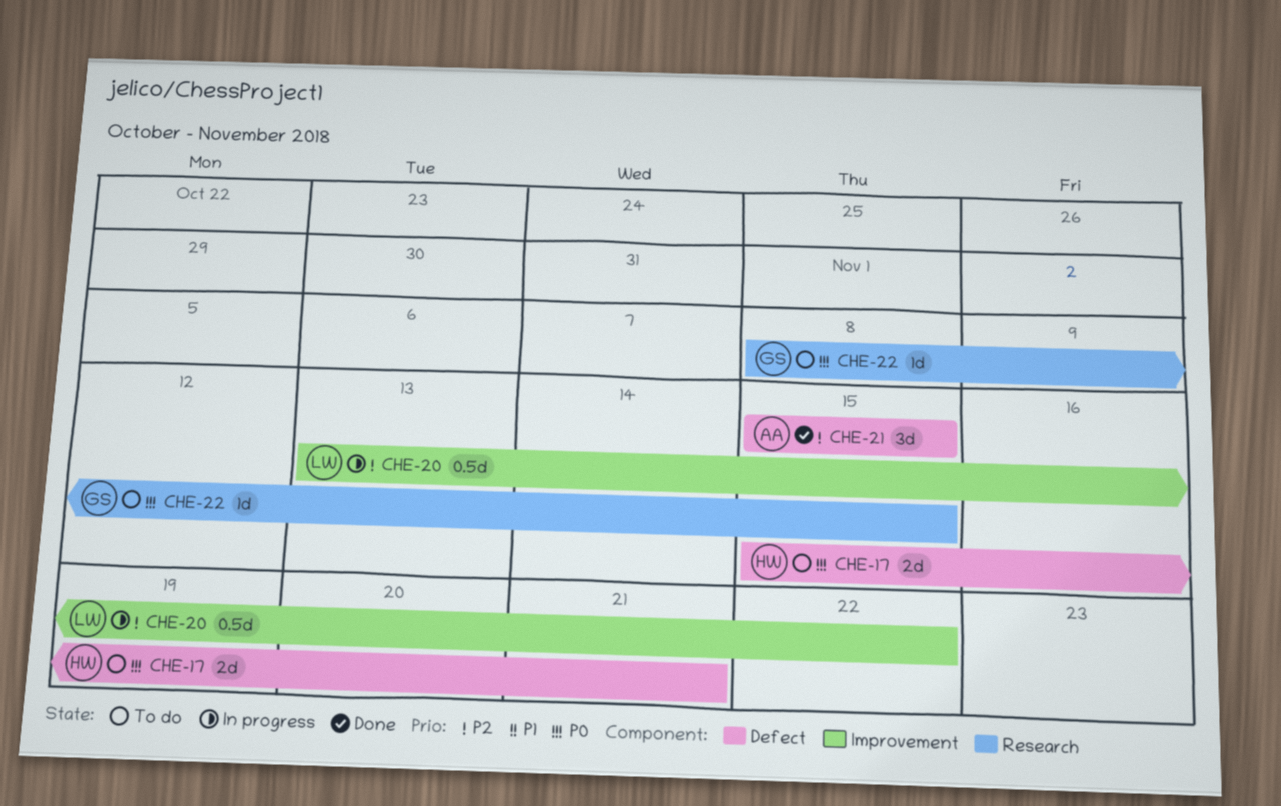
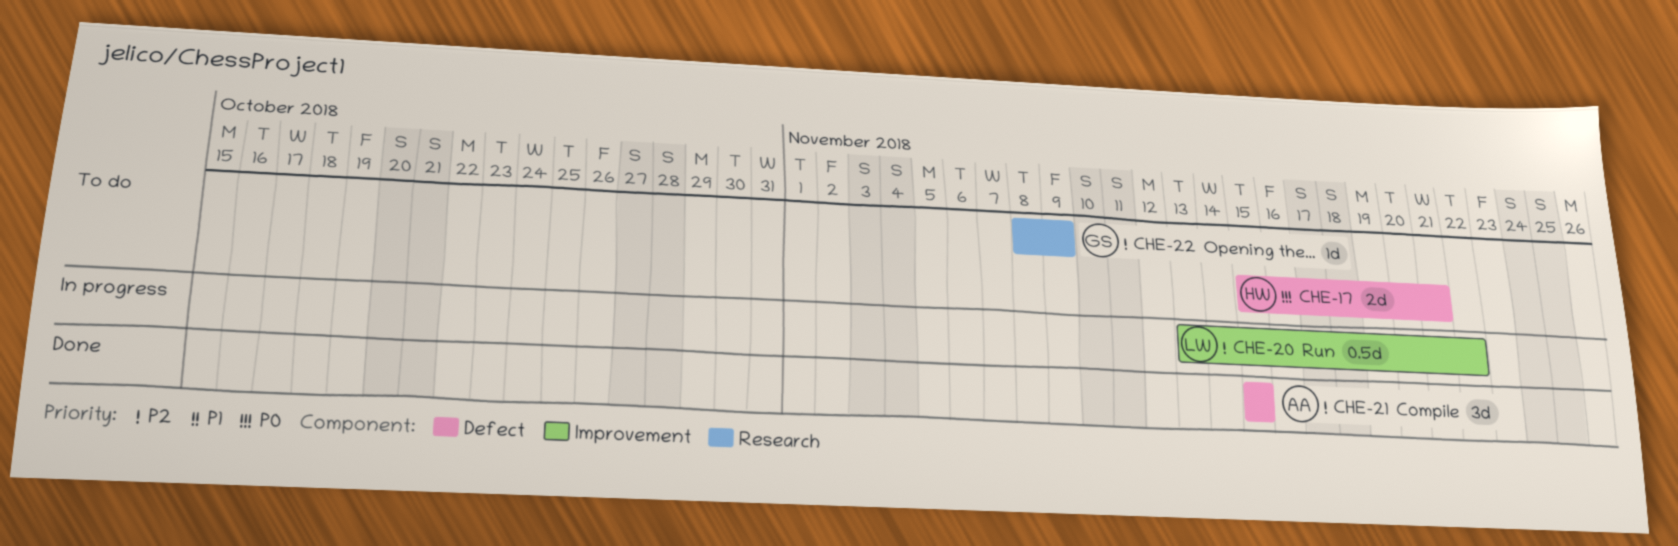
CHE-22, priority: P0 -> P2
CHE-22, due: Nov 15 -> Nov 9

